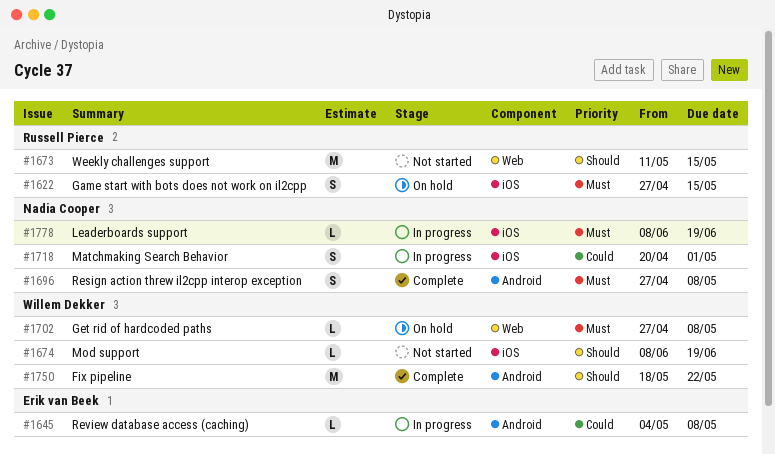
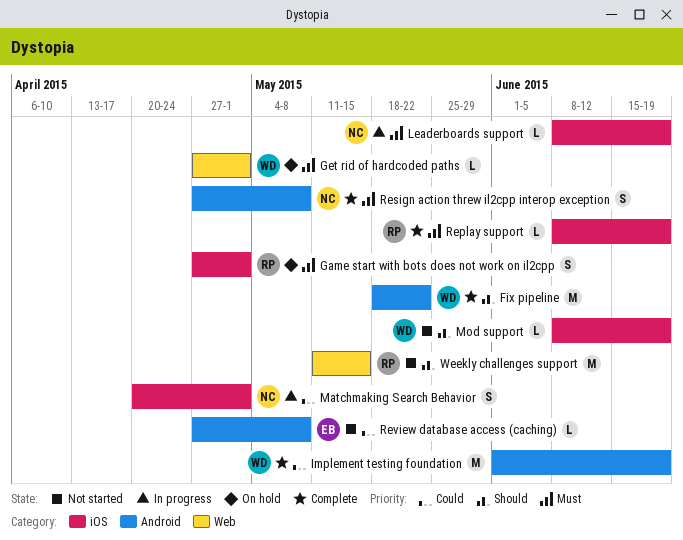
Game start with bots does not work on il2cpp, due: May 15 -> May 1
Get rid of hardcoded paths, due: May 8 -> May 1
Implement testing foundation: none -> present
Replay support: none -> present
Review database access (caching), status: In progress -> Not started
Review database access (caching), start: May 4 -> Apr 27

